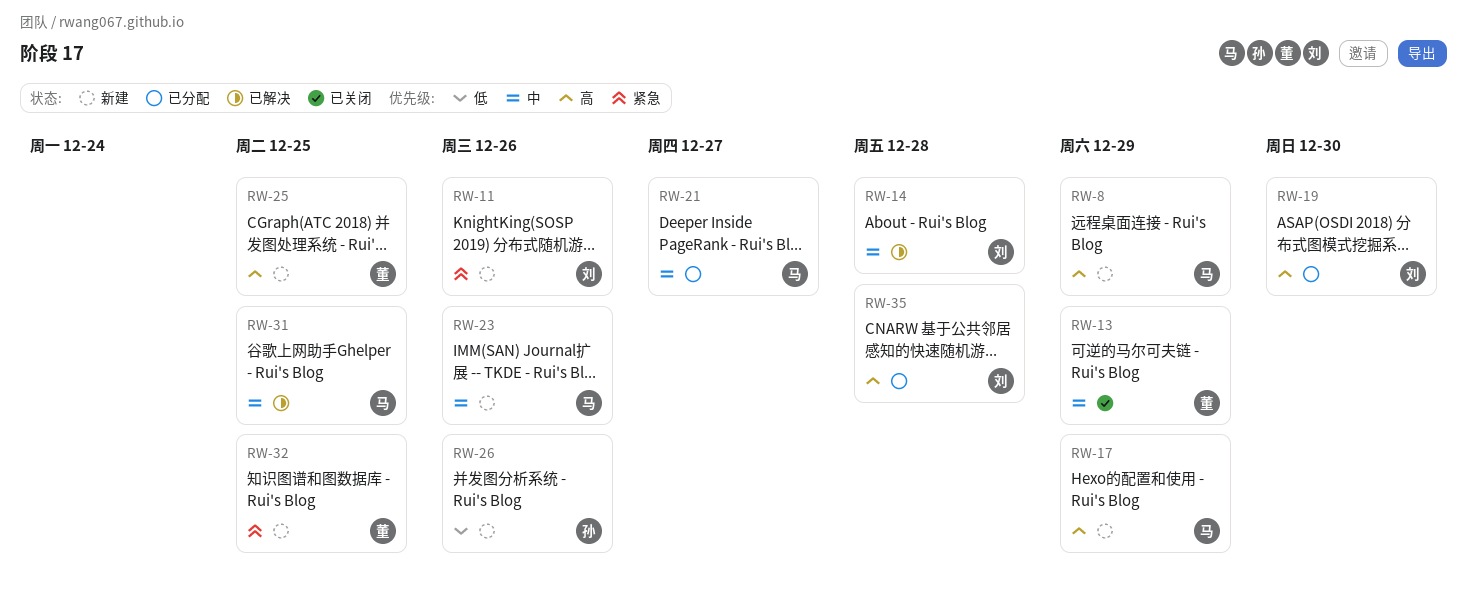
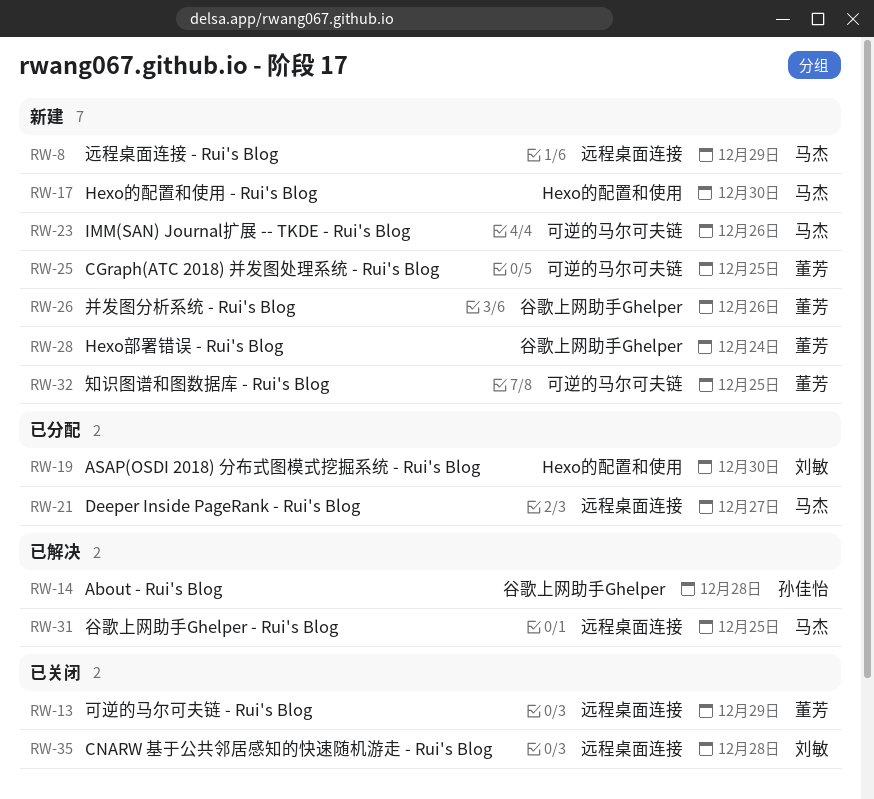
RW-11: present -> none
RW-14, owner: 刘敏 -> 孙佳怡
RW-17, due: Dec 29 -> Dec 30
RW-26, owner: 孙佳怡 -> 董芳
RW-28: none -> present
RW-35, status: 已分配 -> 已关闭

